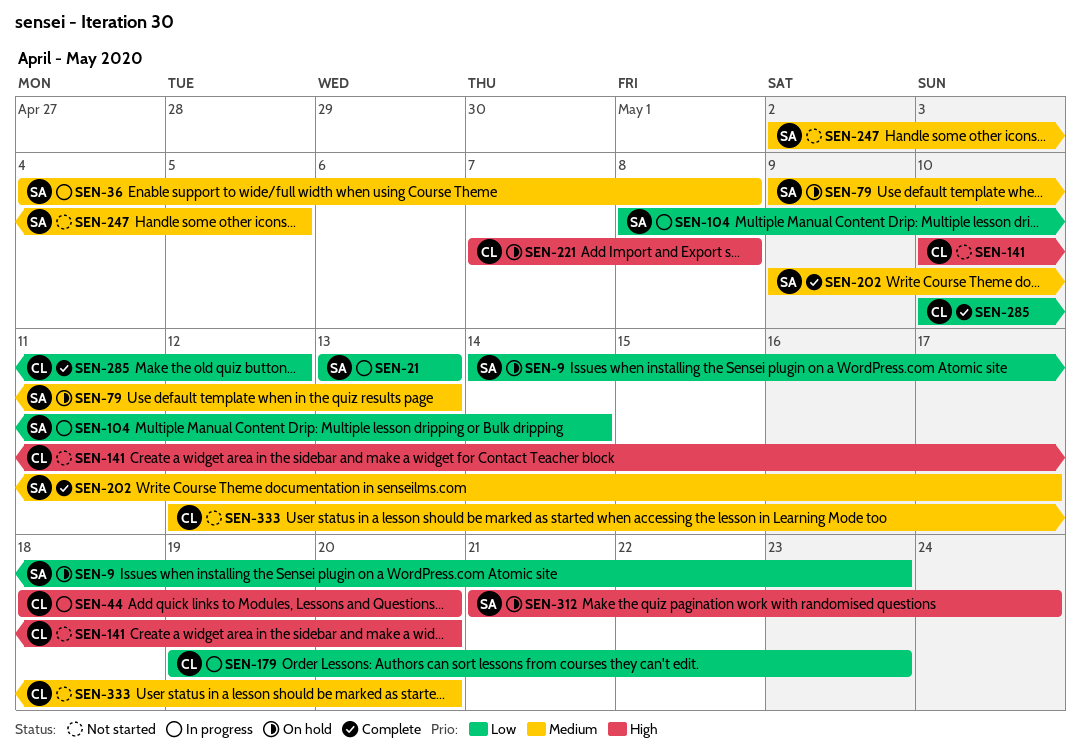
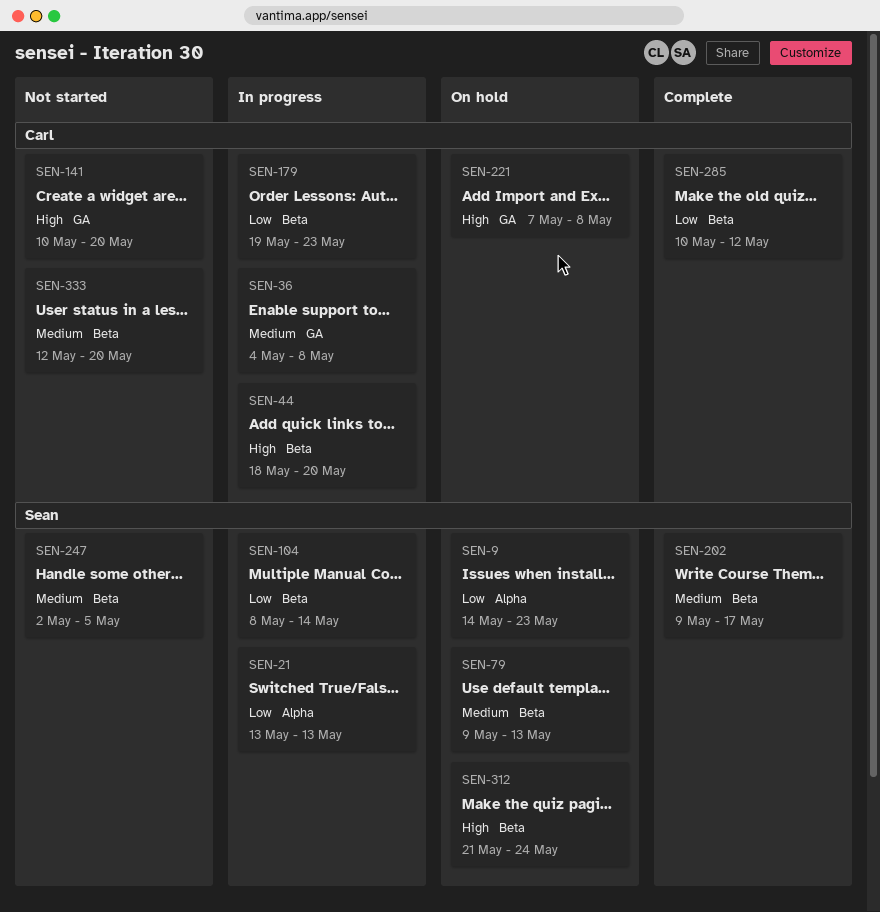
SEN-36, owner: Sean -> Carl

